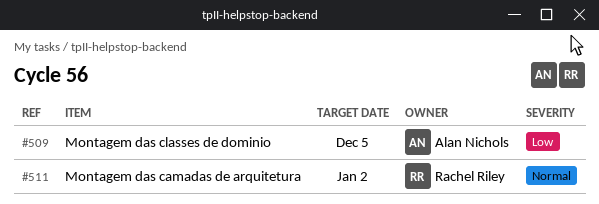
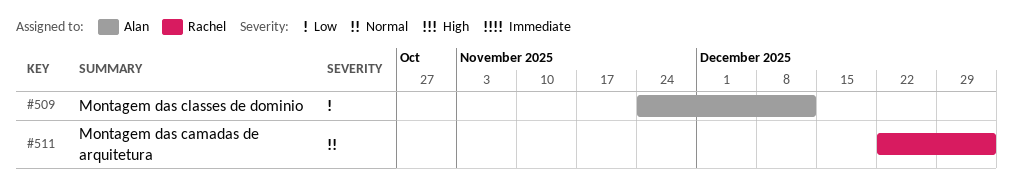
#509, due: Dec 5 -> Dec 12

